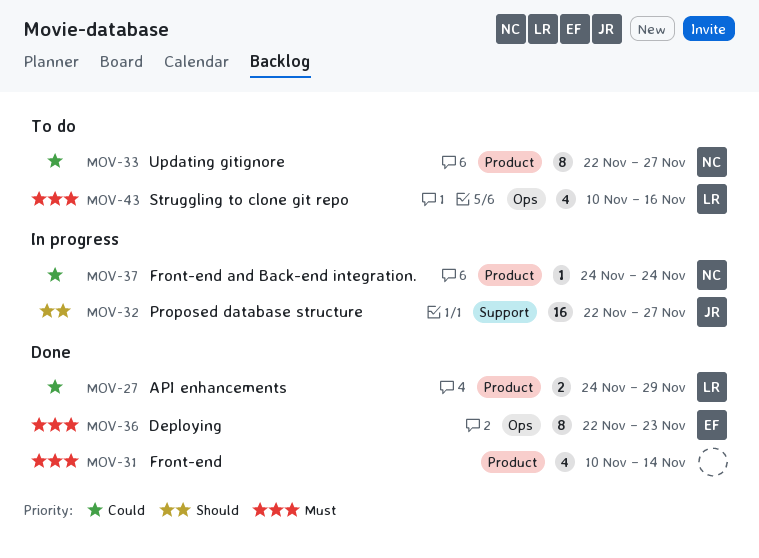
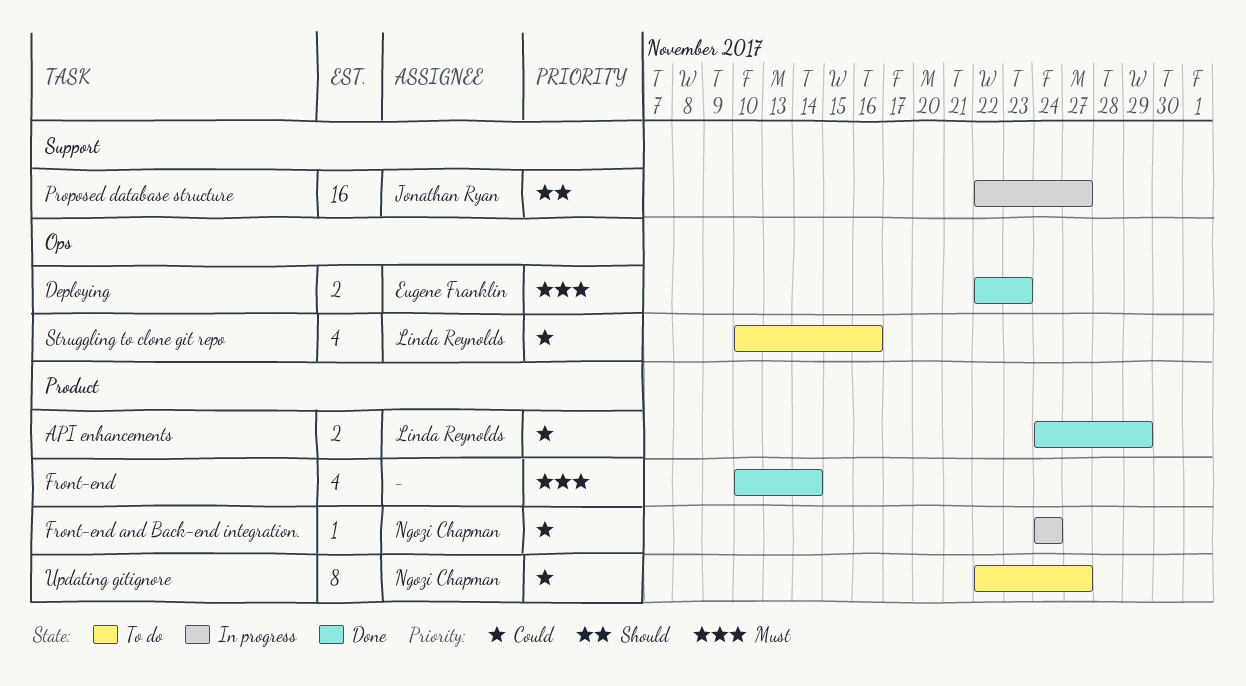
Deploying, estimate: 8 -> 2
Struggling to clone git repo, priority: Must -> Could

